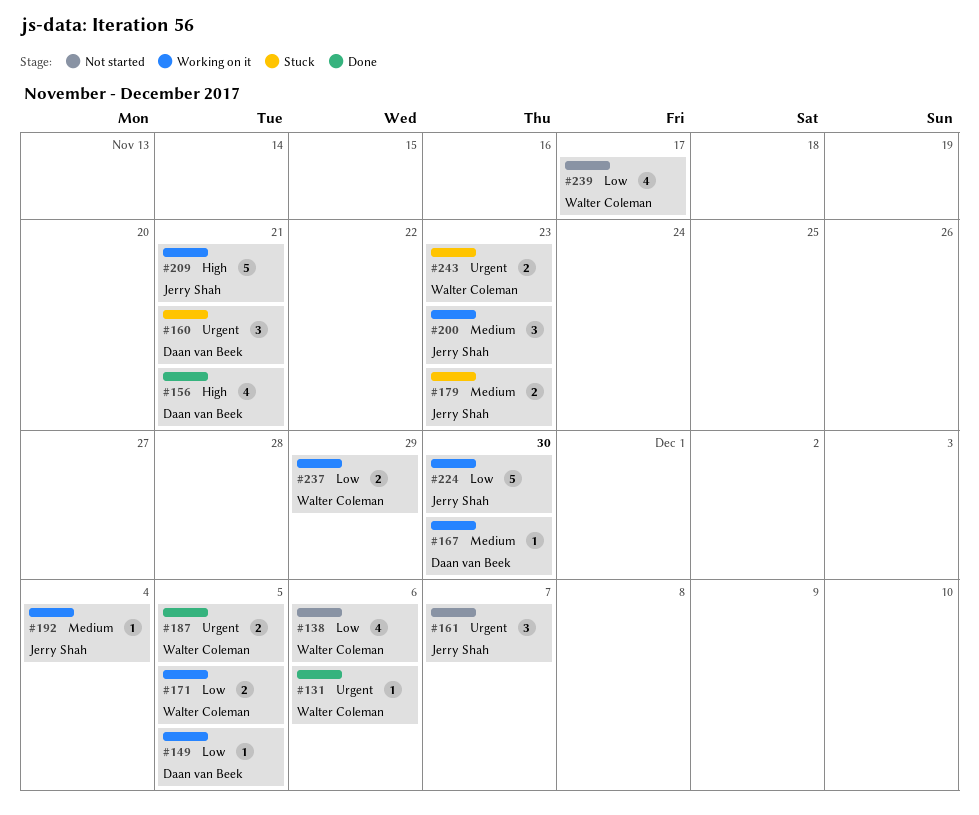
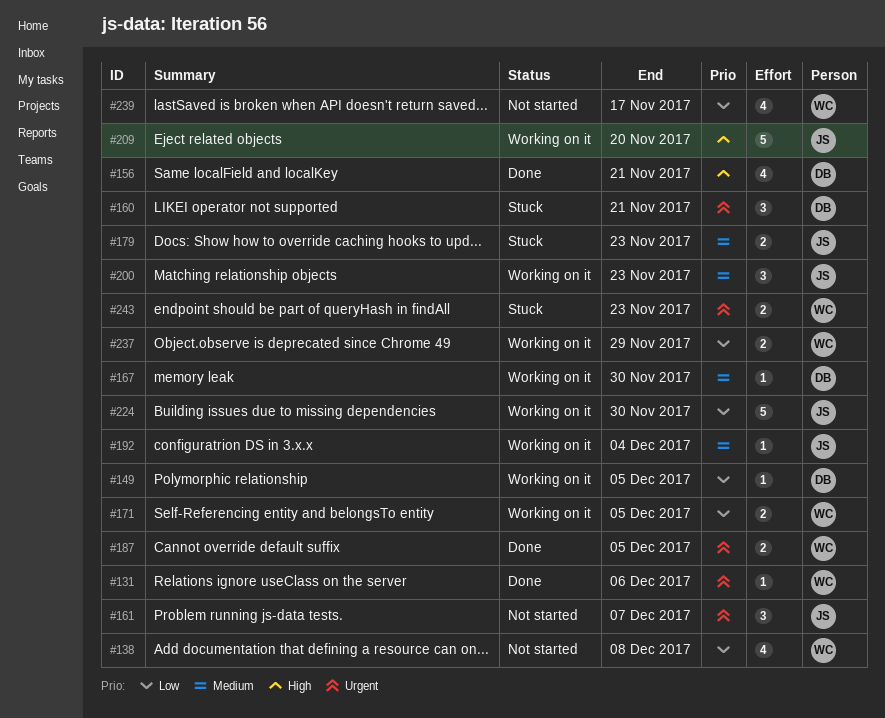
#138, due: Dec 6 -> Dec 8
#209, due: Nov 21 -> Nov 20

